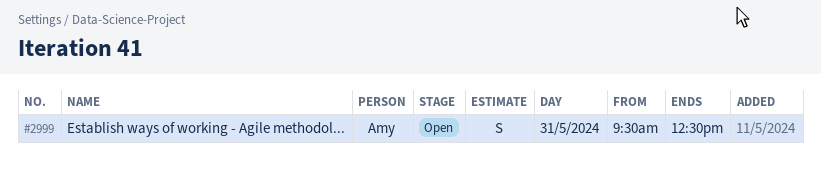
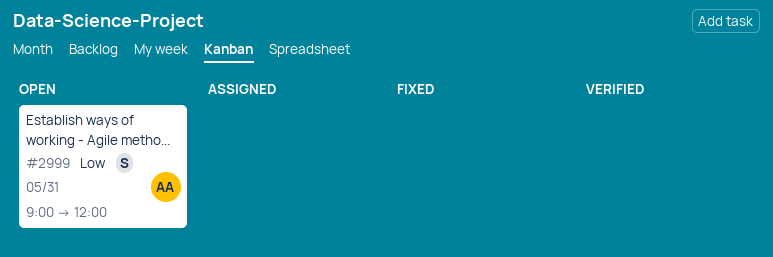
#2999, begins: 09:30 -> 09:00
#2999, ends: 12:30 -> 12:00

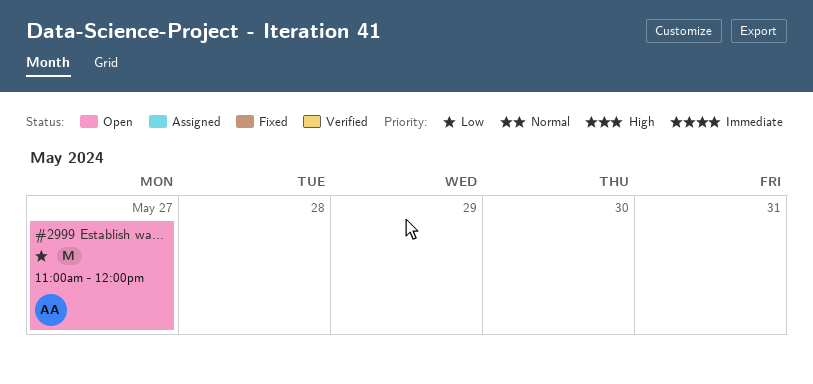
#2999, estimate: S -> M
#2999, day: May 31 -> May 27
#2999, begins: 09:00 -> 11:00

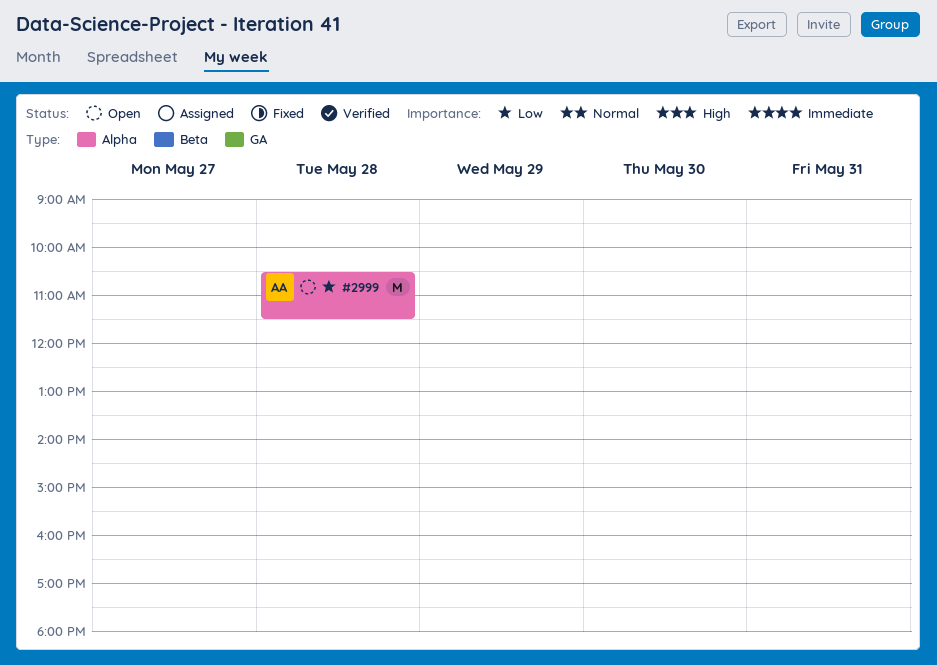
#2999, day: May 27 -> May 28
#2999, begins: 11:00 -> 10:30
#2999, ends: 12:00 -> 11:30

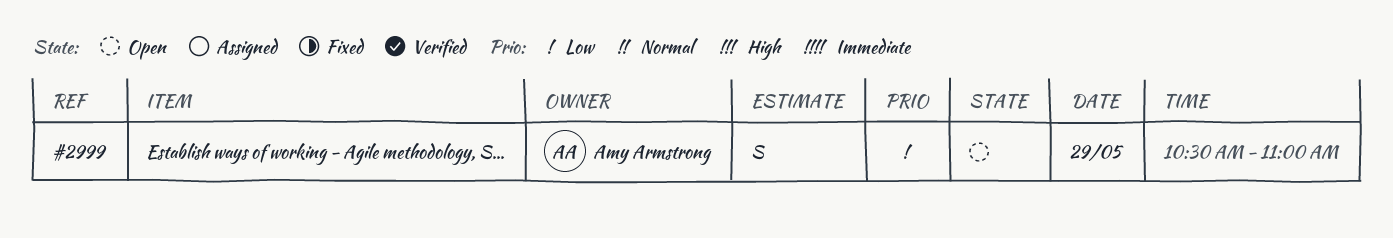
#2999, estimate: M -> S
#2999, day: May 28 -> May 29
#2999, ends: 11:30 -> 11:00

